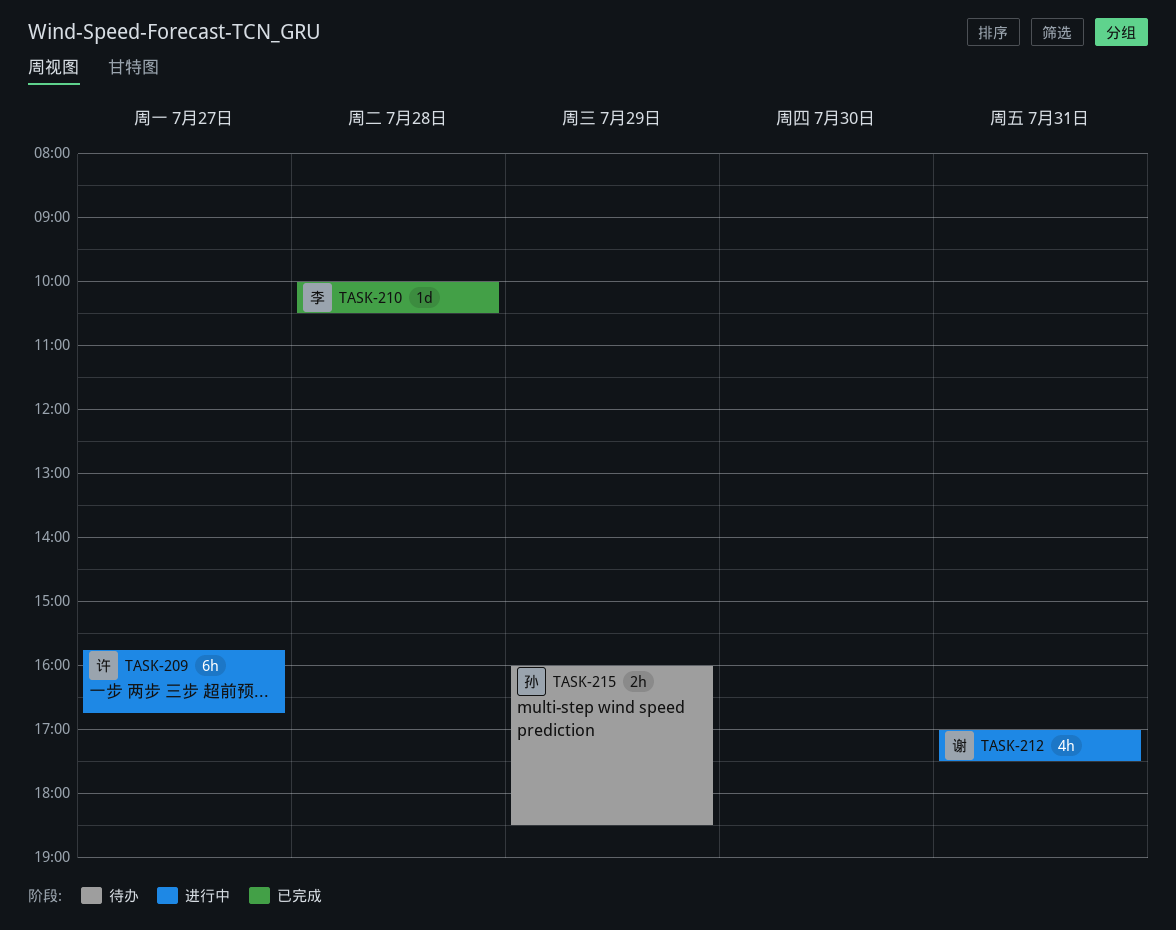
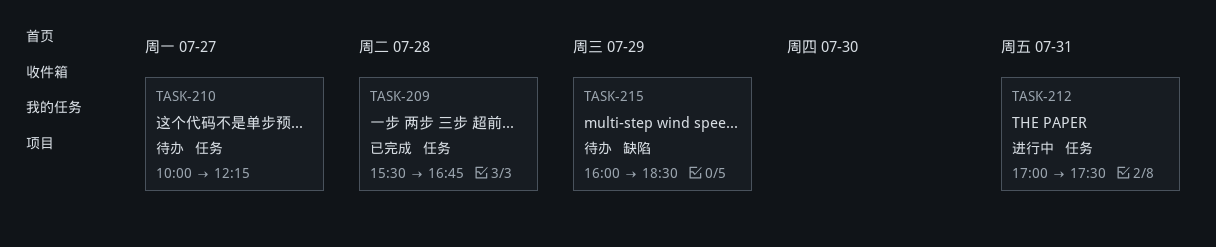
TASK-209, status: 进行中 -> 已完成
TASK-209, day: Jul 27 -> Jul 28
TASK-209, begins: 15:45 -> 15:30
TASK-210, status: 已完成 -> 待办
TASK-210, day: Jul 28 -> Jul 27
TASK-210, ends: 10:30 -> 12:15

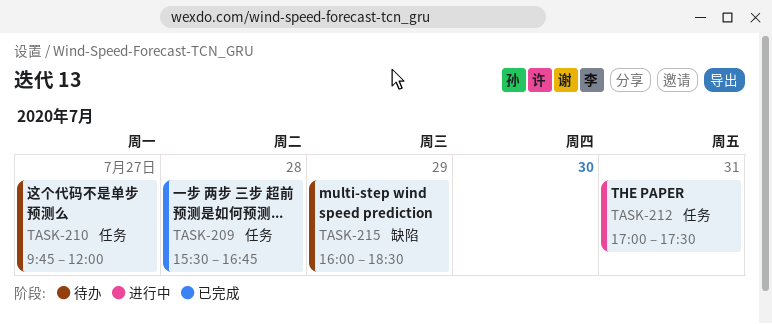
TASK-210, begins: 10:00 -> 09:45
TASK-210, ends: 12:15 -> 12:00

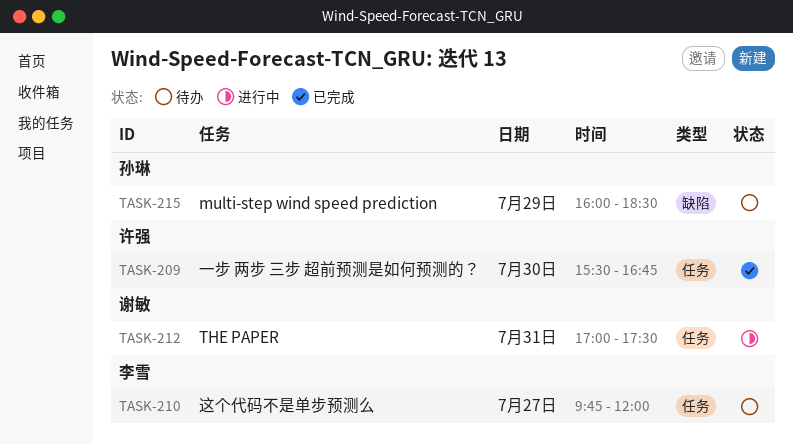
TASK-209, day: Jul 28 -> Jul 30

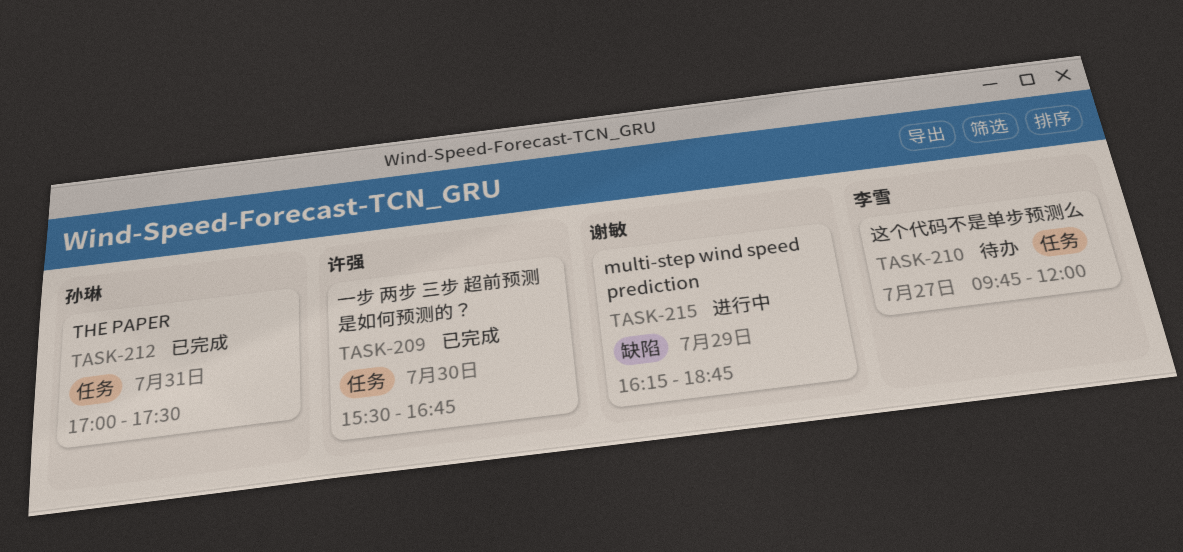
TASK-212, status: 进行中 -> 已完成
TASK-212, owner: 谢敏 -> 孙琳
TASK-215, status: 待办 -> 进行中
TASK-215, owner: 孙琳 -> 谢敏
TASK-215, begins: 16:00 -> 16:15
TASK-215, ends: 18:30 -> 18:45

